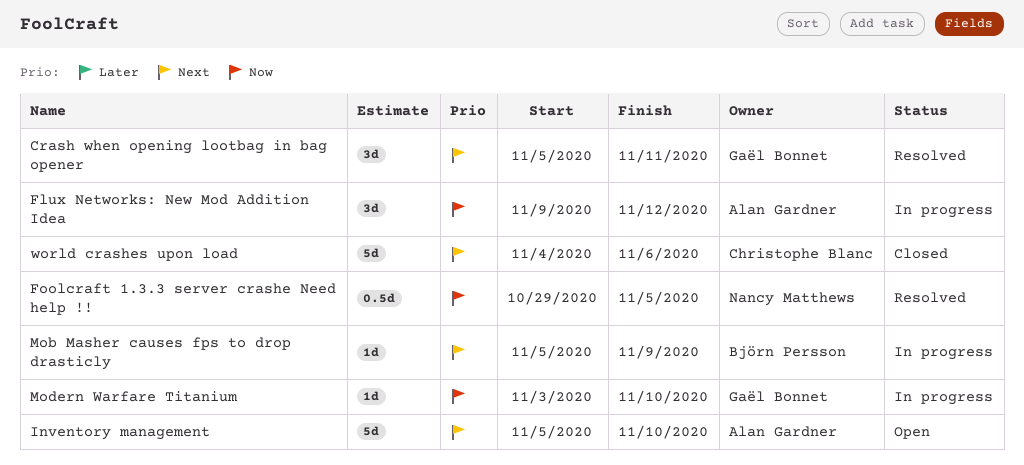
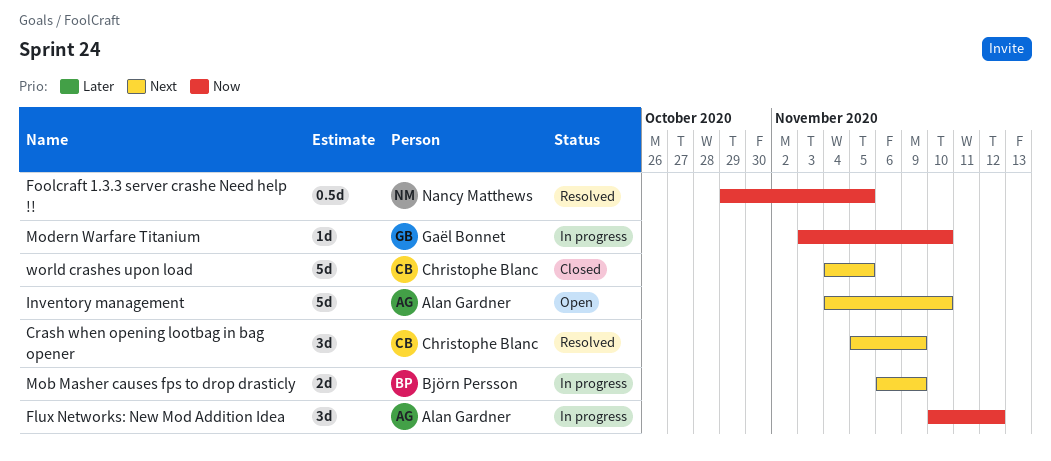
Crash when opening lootbag in bag opener, owner: Gaël Bonnet -> Christophe Blanc
Crash when opening lootbag in bag opener, due: Nov 11 -> Nov 9
Flux Networks: New Mod Addition Idea, start: Nov 9 -> Nov 10
Inventory management, start: Nov 5 -> Nov 4
Mob Masher causes fps to drop drasticly, estimate: 1d -> 2d
Mob Masher causes fps to drop drasticly, start: Nov 5 -> Nov 6
world crashes upon load, due: Nov 6 -> Nov 5

